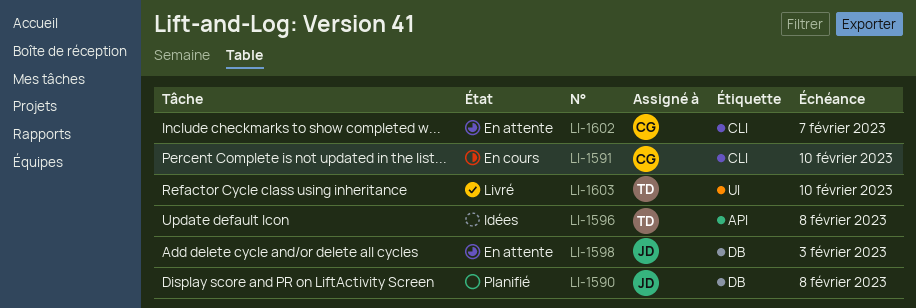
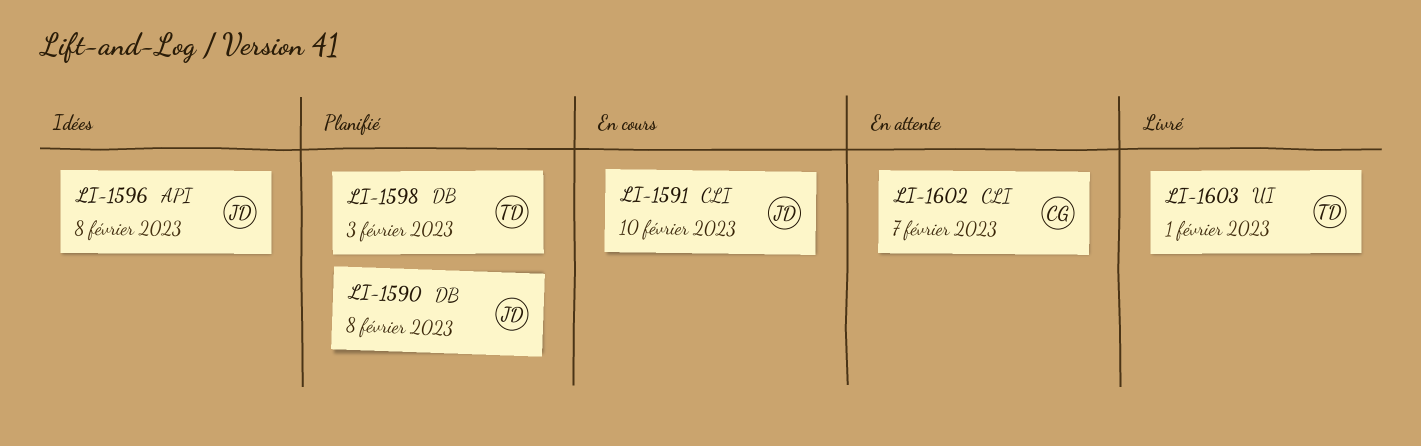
LI-1591, owner: CG -> JD
LI-1596, owner: TD -> JD
LI-1598, status: En attente -> Planifié
LI-1598, owner: JD -> TD
LI-1603, due: Feb 10 -> Feb 1

